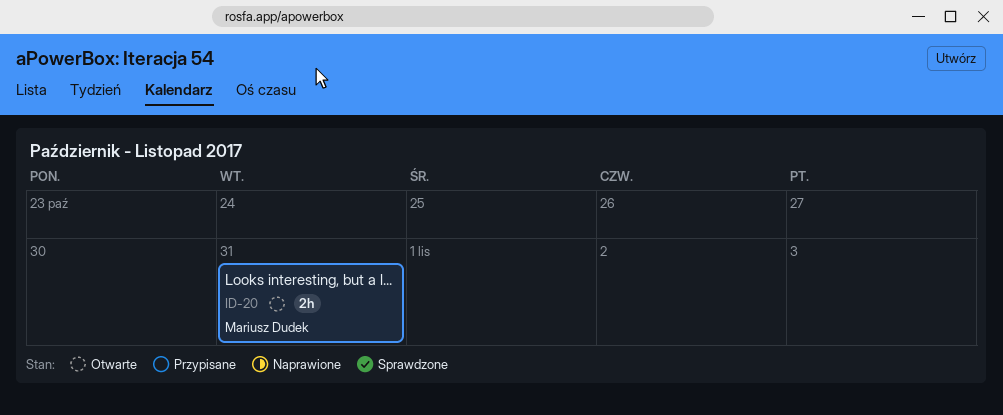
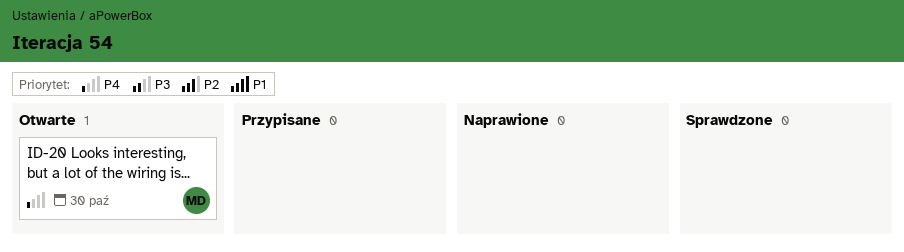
ID-20, due: Oct 31 -> Oct 30

